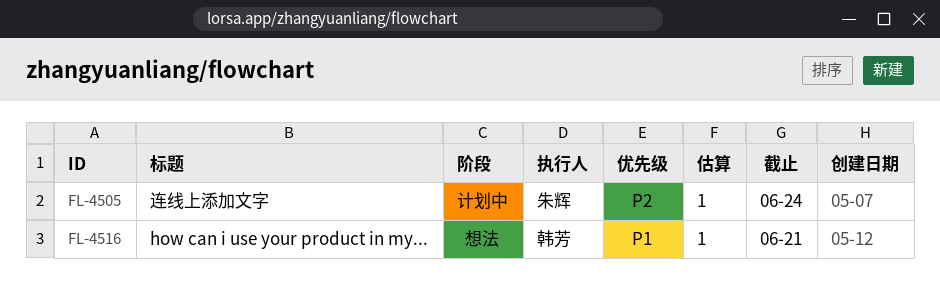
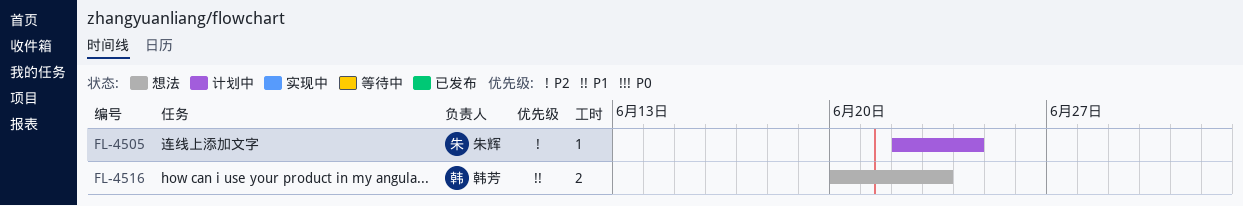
FL-4516, estimate: 1 -> 2
FL-4516, due: Jun 21 -> Jun 23

